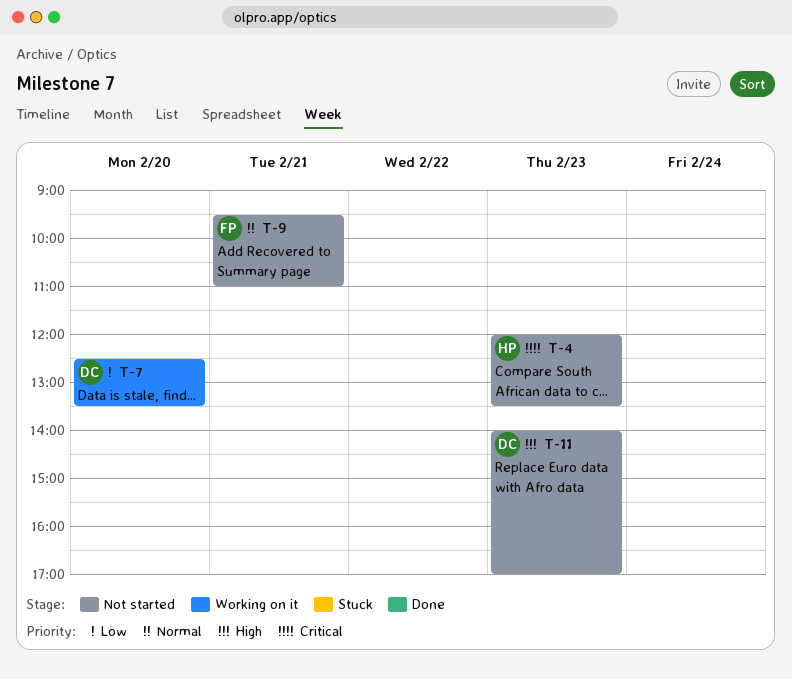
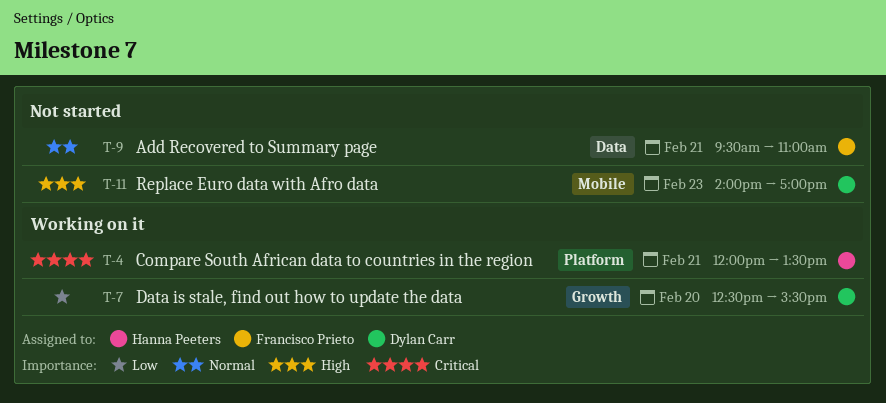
T-4, status: Not started -> Working on it
T-4, day: Feb 23 -> Feb 21
T-7, ends: 13:30 -> 15:30

